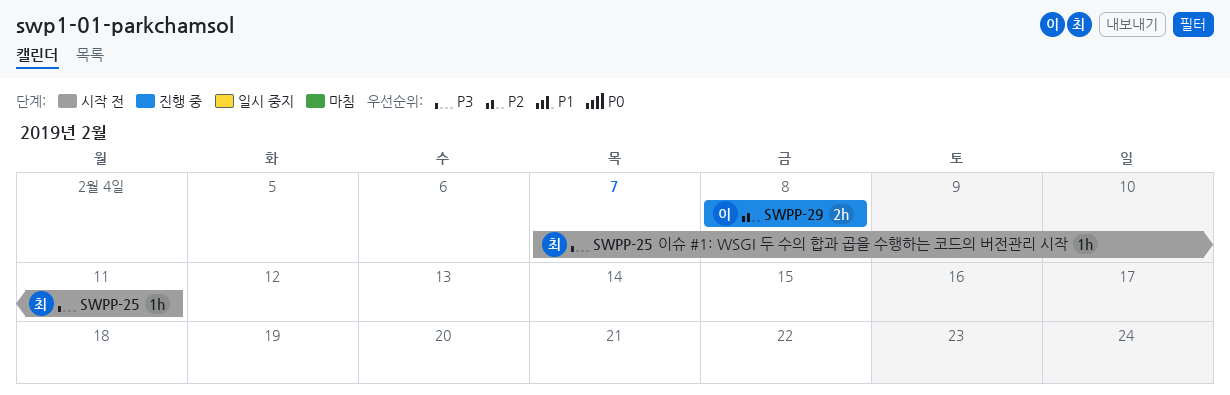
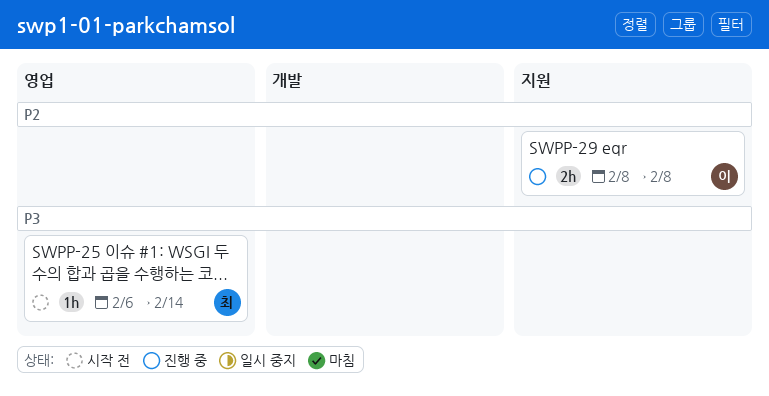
SWPP-25, start: Feb 7 -> Feb 6
SWPP-25, due: Feb 11 -> Feb 14

